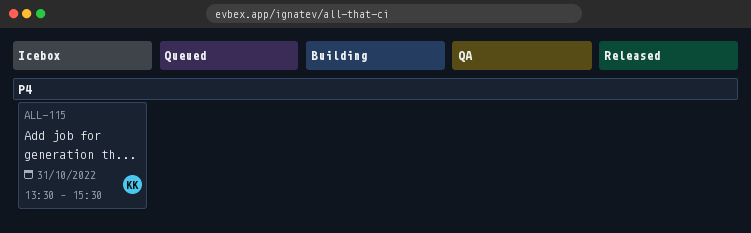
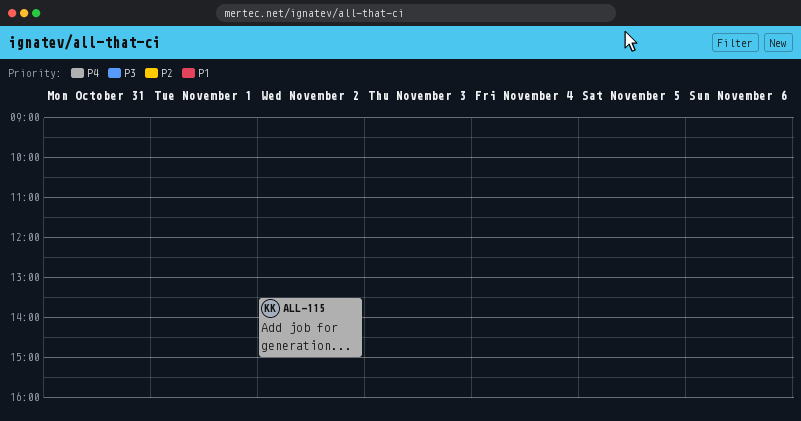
ALL-115, day: Oct 31 -> Nov 2
ALL-115, ends: 15:30 -> 15:00

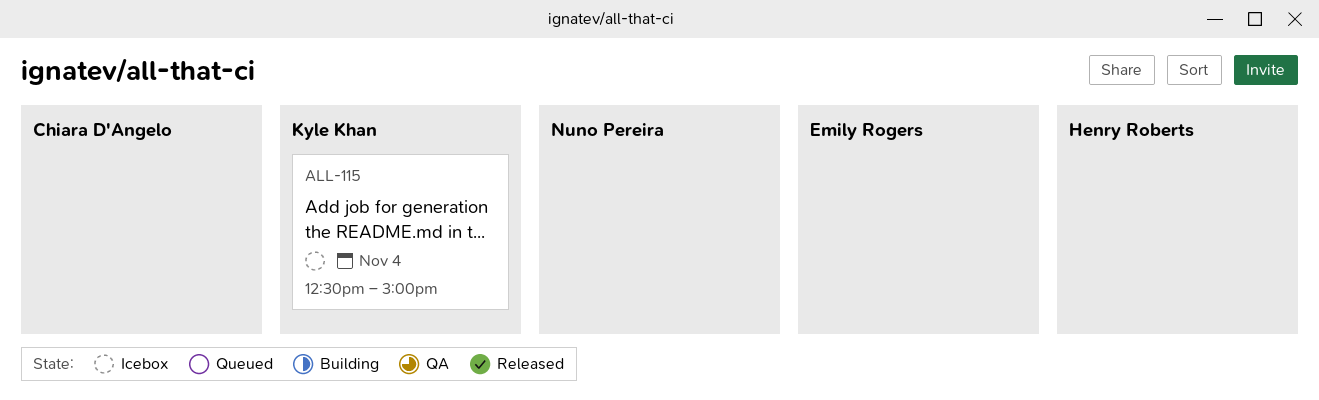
ALL-115, day: Nov 2 -> Nov 4
ALL-115, begins: 13:30 -> 12:30

